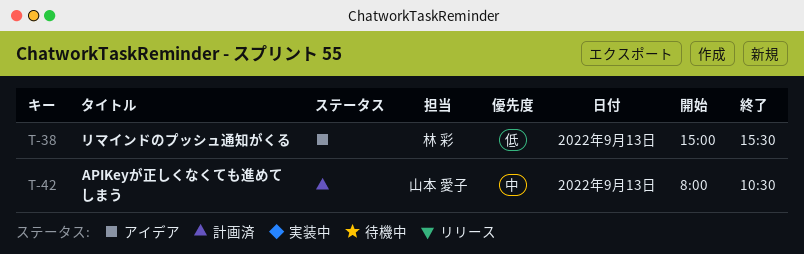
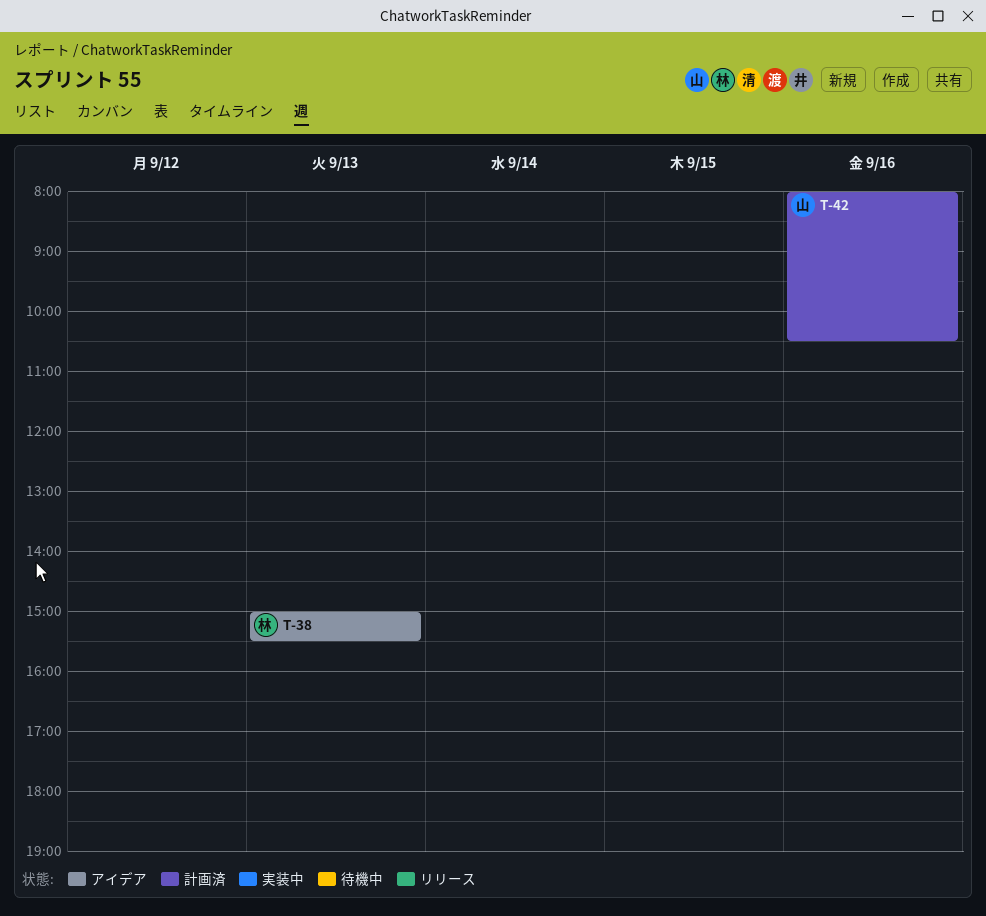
T-42, day: Sep 13 -> Sep 16

